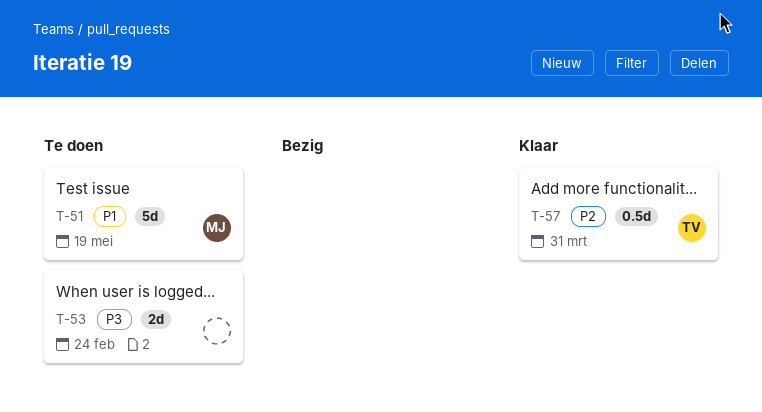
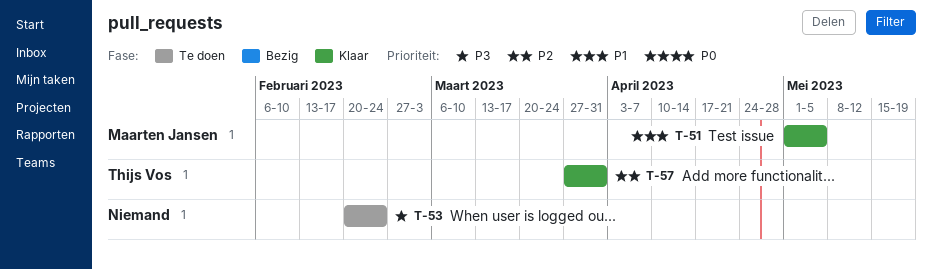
T-51, status: Te doen -> Klaar
T-51, due: May 19 -> May 5

